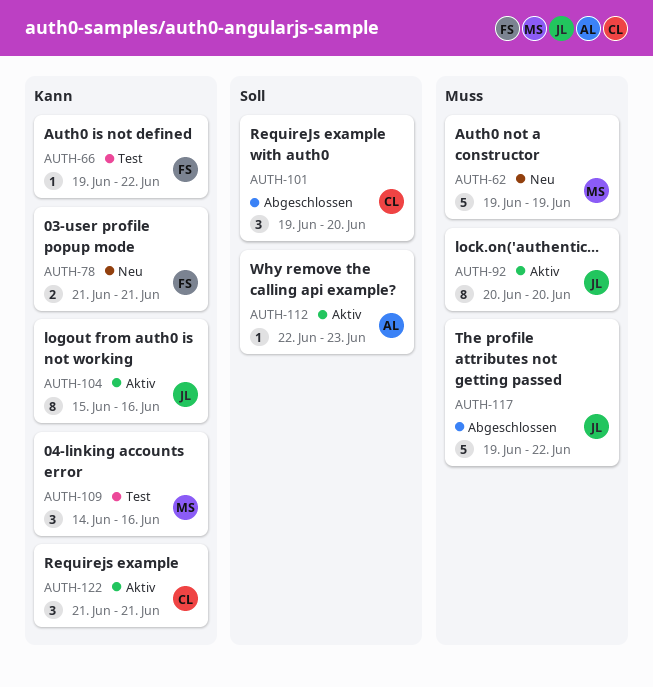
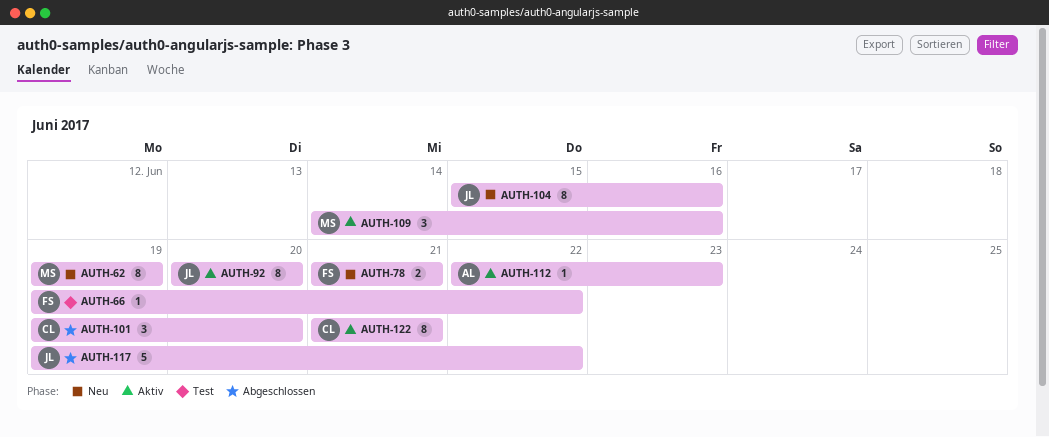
AUTH-62, estimate: 5 -> 8
AUTH-104, status: Aktiv -> Neu
AUTH-109, status: Test -> Aktiv
AUTH-122, estimate: 3 -> 8

